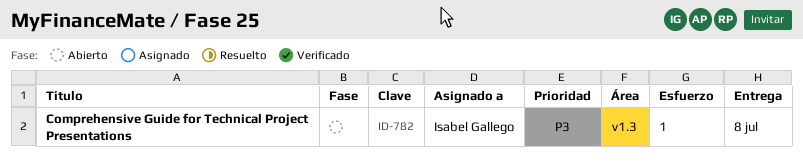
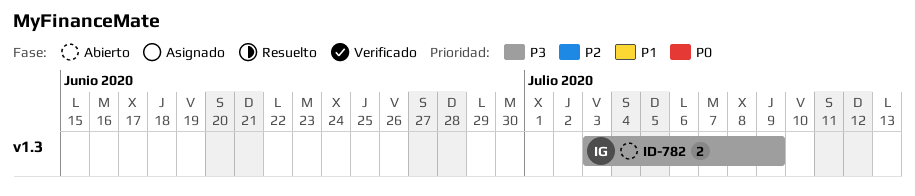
ID-782, estimate: 1 -> 2
ID-782, due: Jul 8 -> Jul 9

